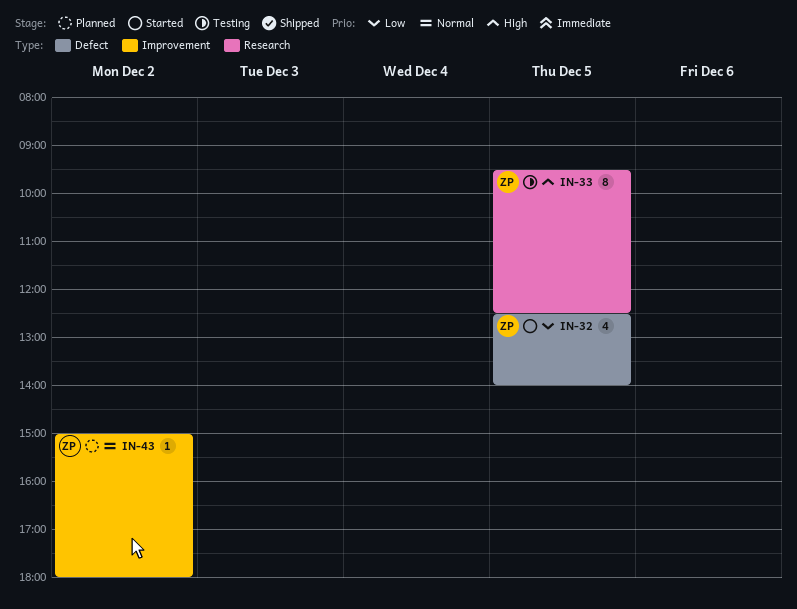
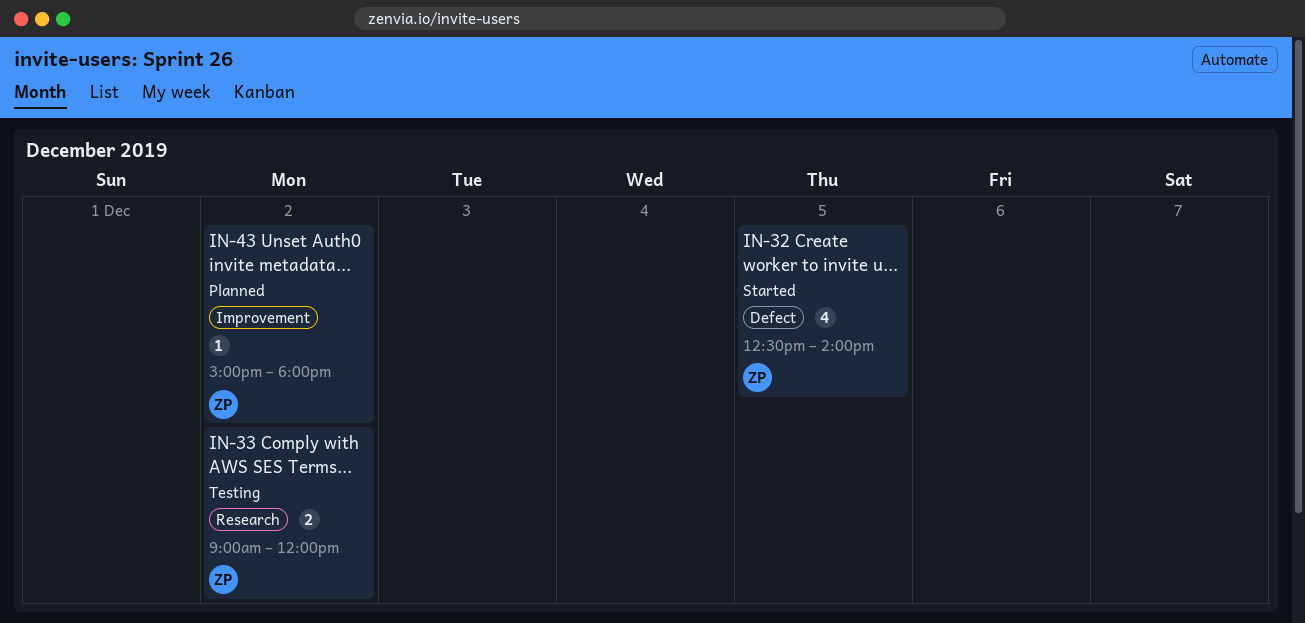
IN-33, estimate: 8 -> 2
IN-33, day: Dec 5 -> Dec 2
IN-33, begins: 09:30 -> 09:00
IN-33, ends: 12:30 -> 12:00

